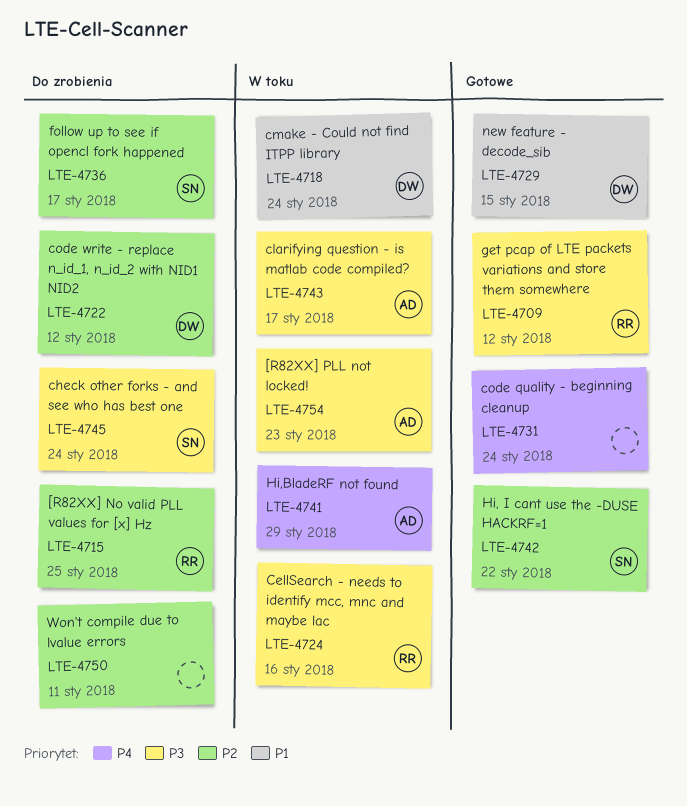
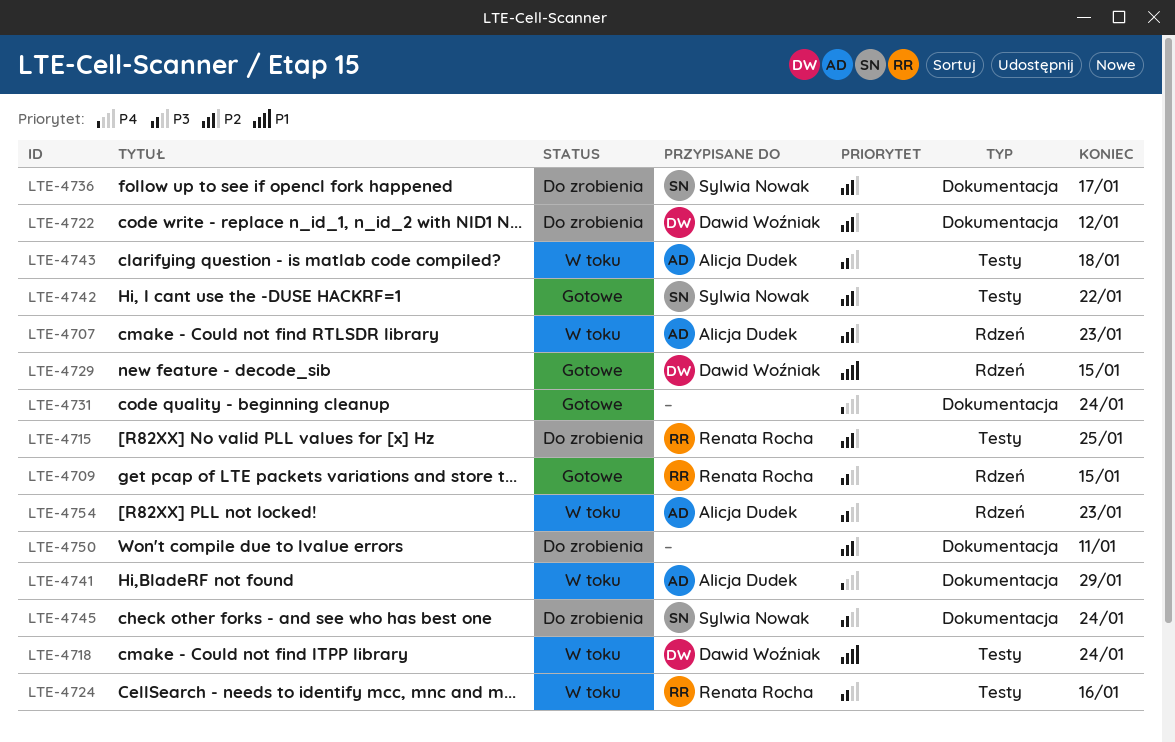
LTE-4707: none -> present
LTE-4709, due: Jan 12 -> Jan 15
LTE-4743, due: Jan 17 -> Jan 18

